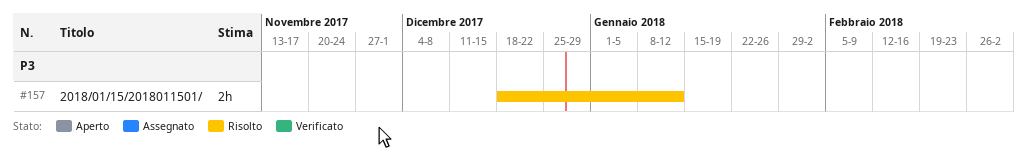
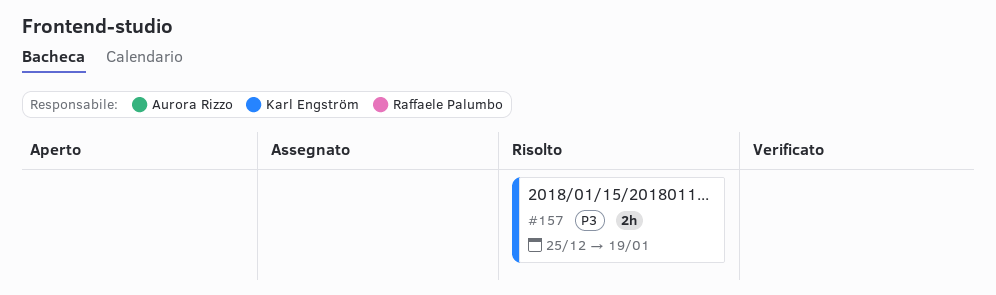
#157, start: Dec 18 -> Dec 25
#157, due: Jan 12 -> Jan 19

